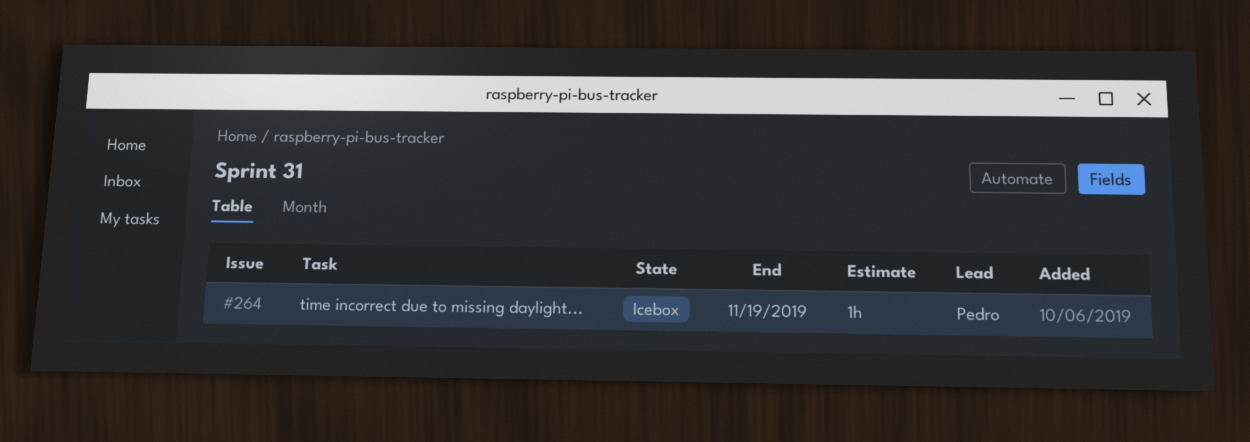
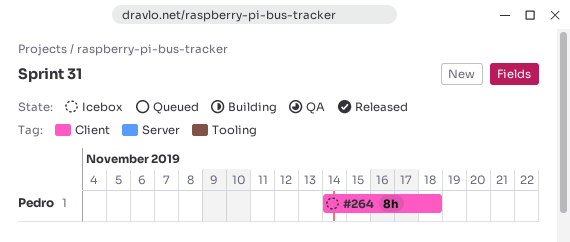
#264, estimate: 1h -> 8h
#264, due: Nov 19 -> Nov 18

